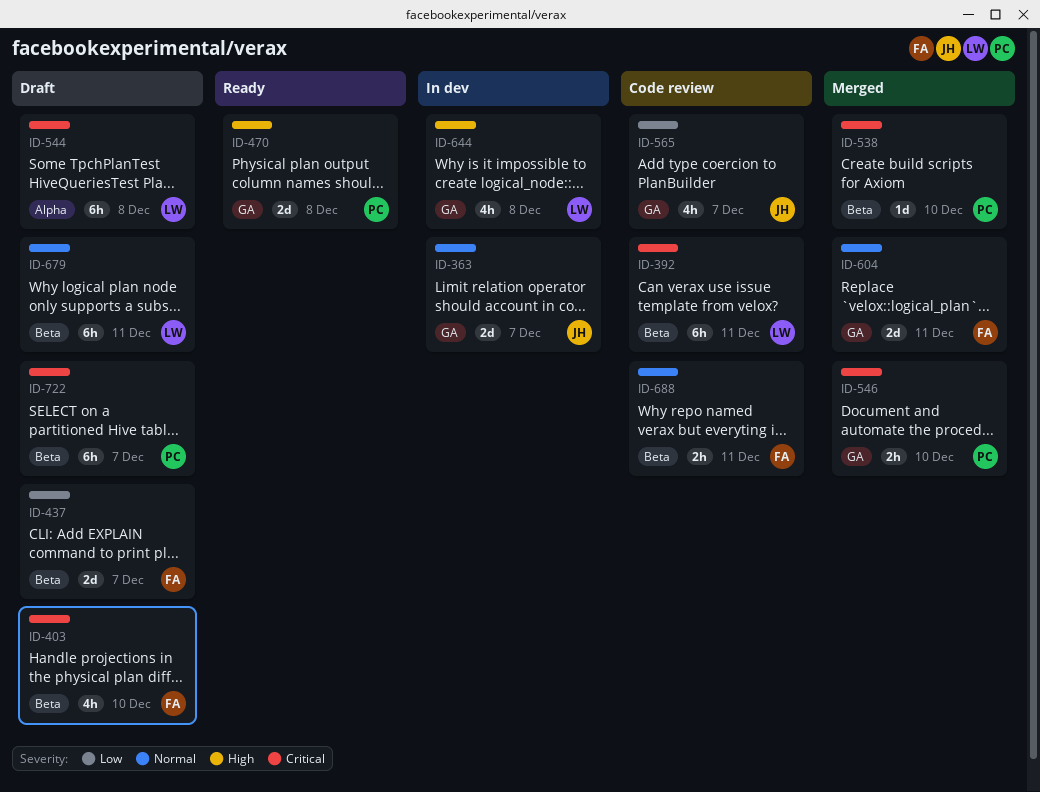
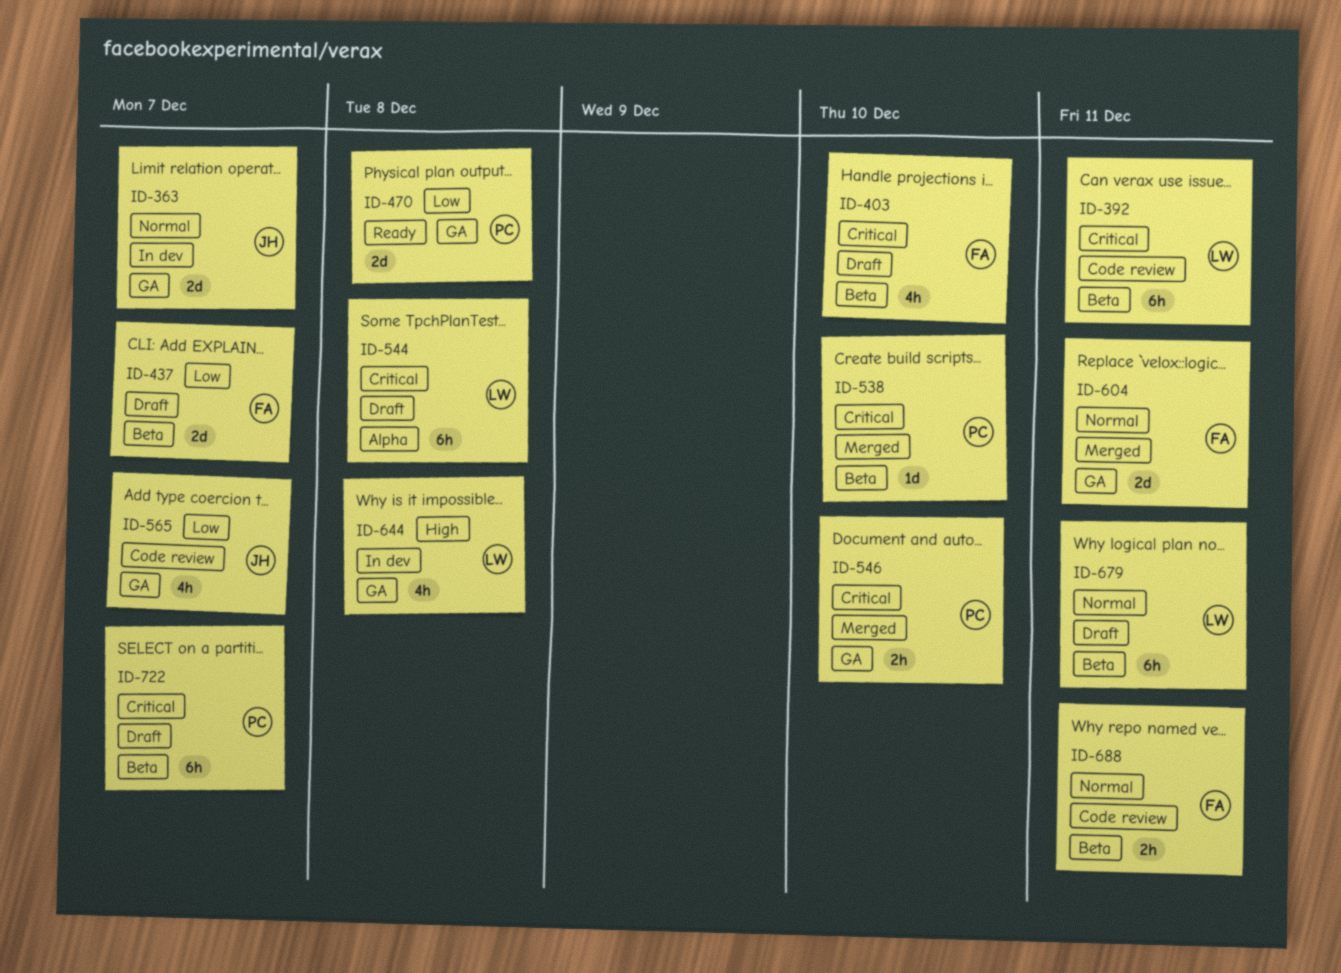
ID-470, priority: High -> Low

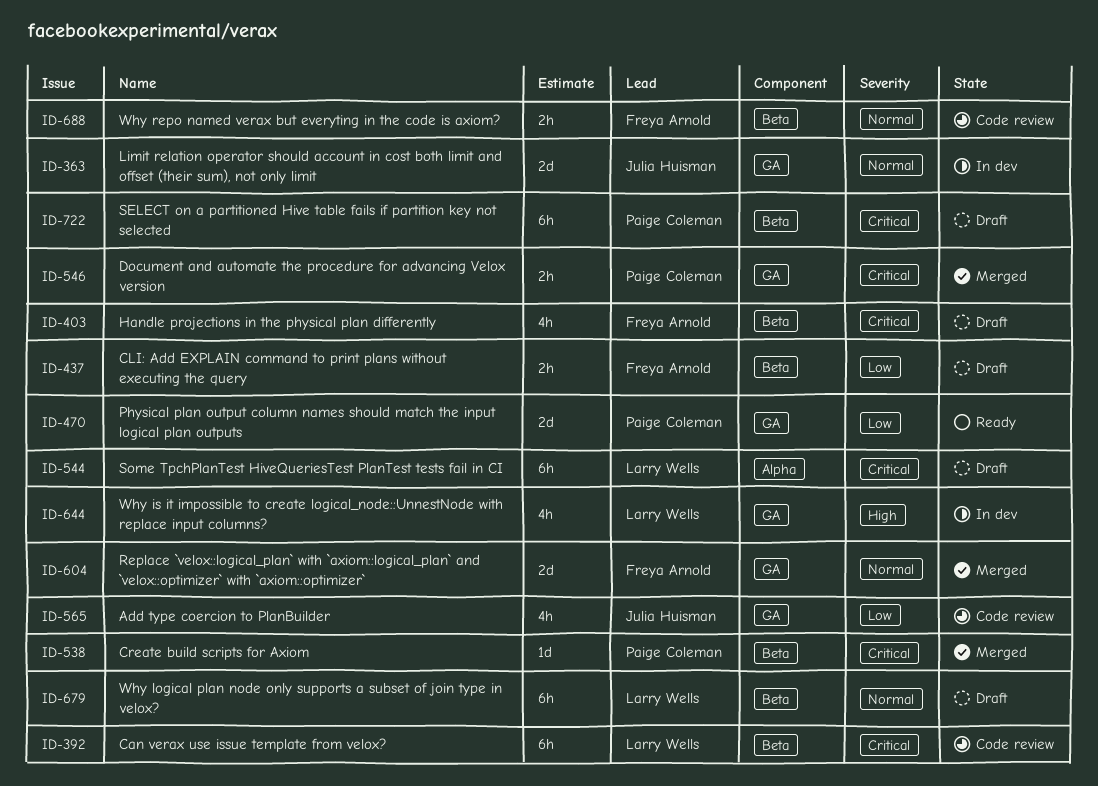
ID-437, estimate: 2d -> 2h

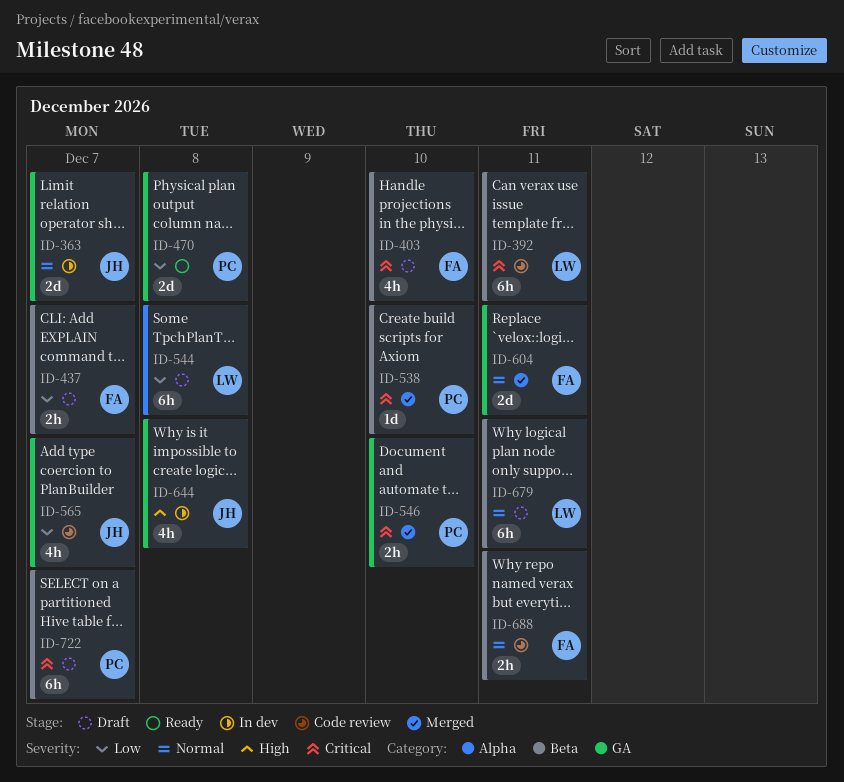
ID-544, priority: Critical -> Low
ID-644, owner: Larry Wells -> Julia Huisman

